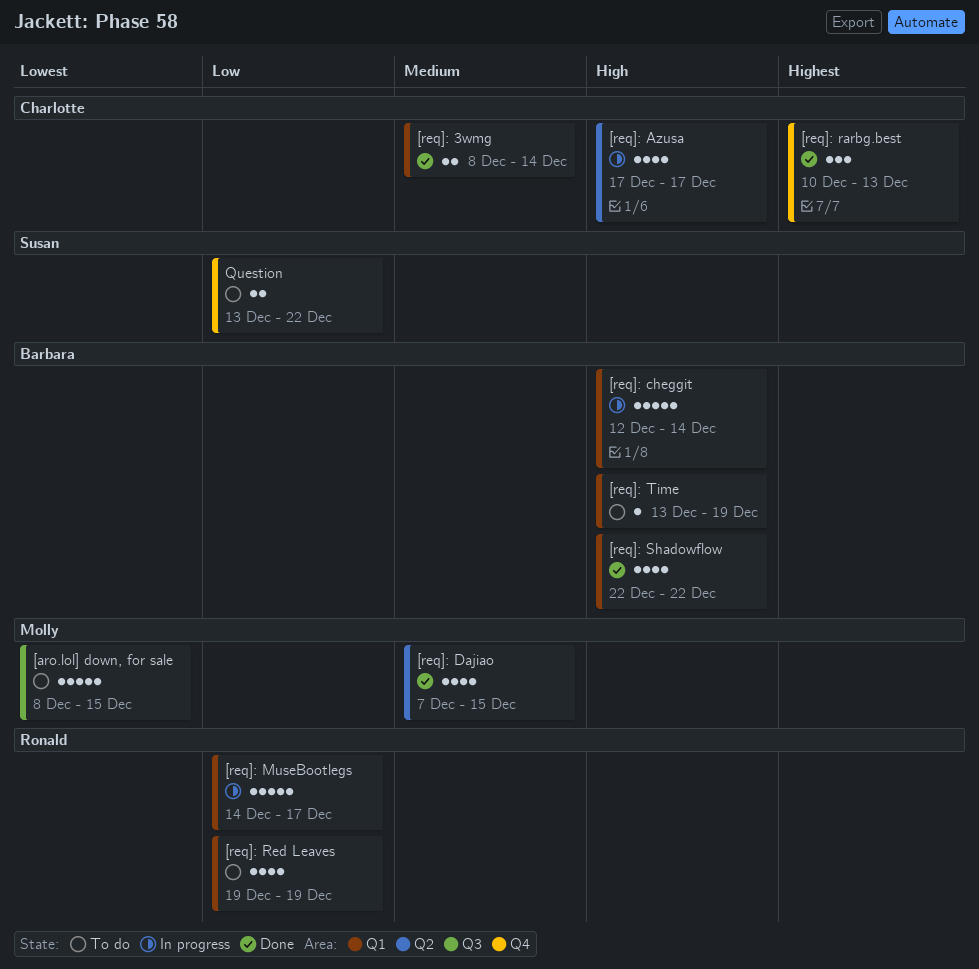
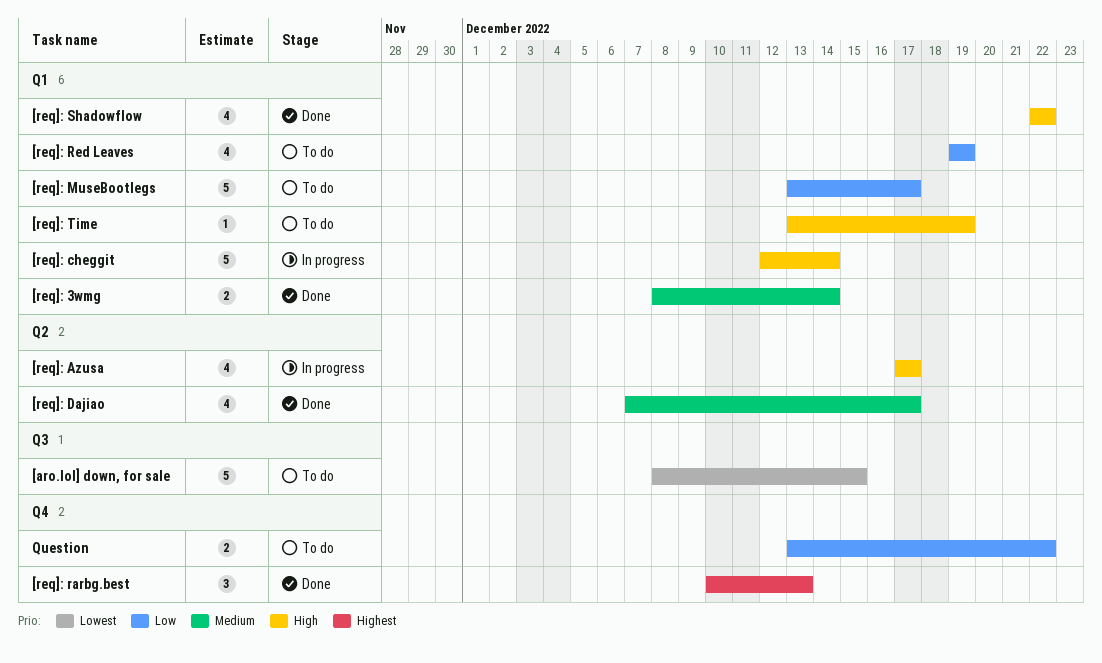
[req]: Dajiao, due: Dec 15 -> Dec 17
[req]: MuseBootlegs, status: In progress -> To do
[req]: MuseBootlegs, start: Dec 14 -> Dec 13

